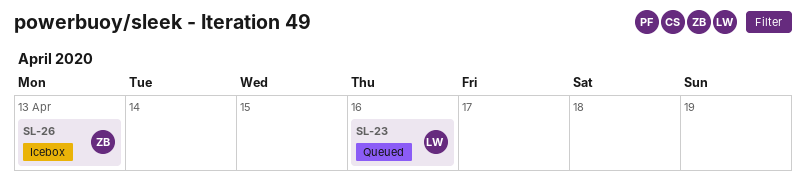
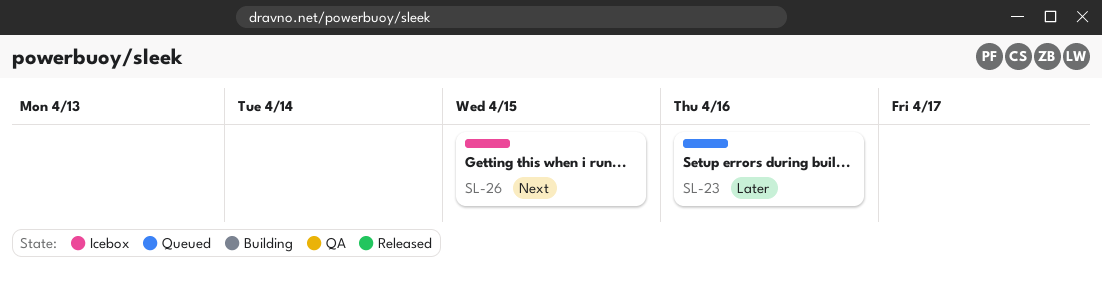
SL-26, due: Apr 13 -> Apr 15

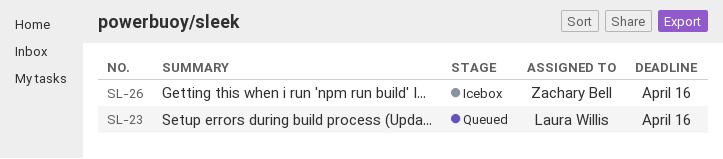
SL-26, due: Apr 15 -> Apr 16

